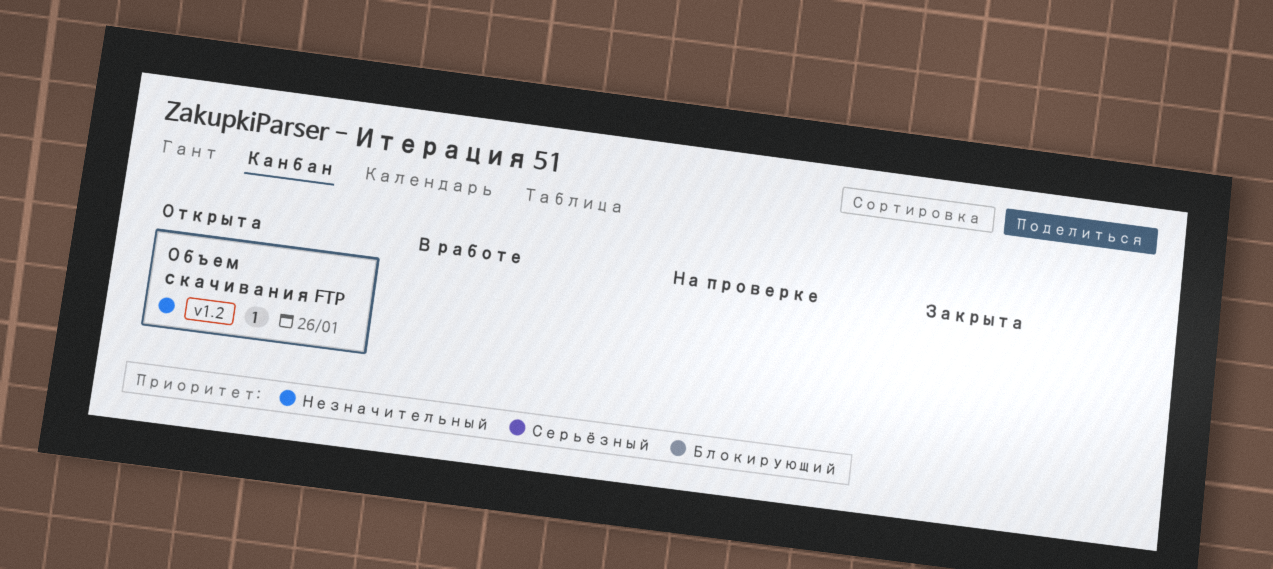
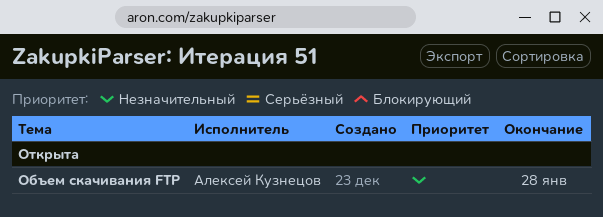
Объем скачивания FTP, due: Jan 26 -> Jan 28

